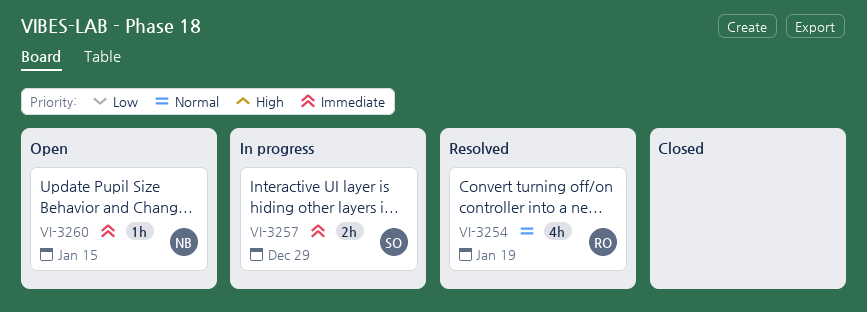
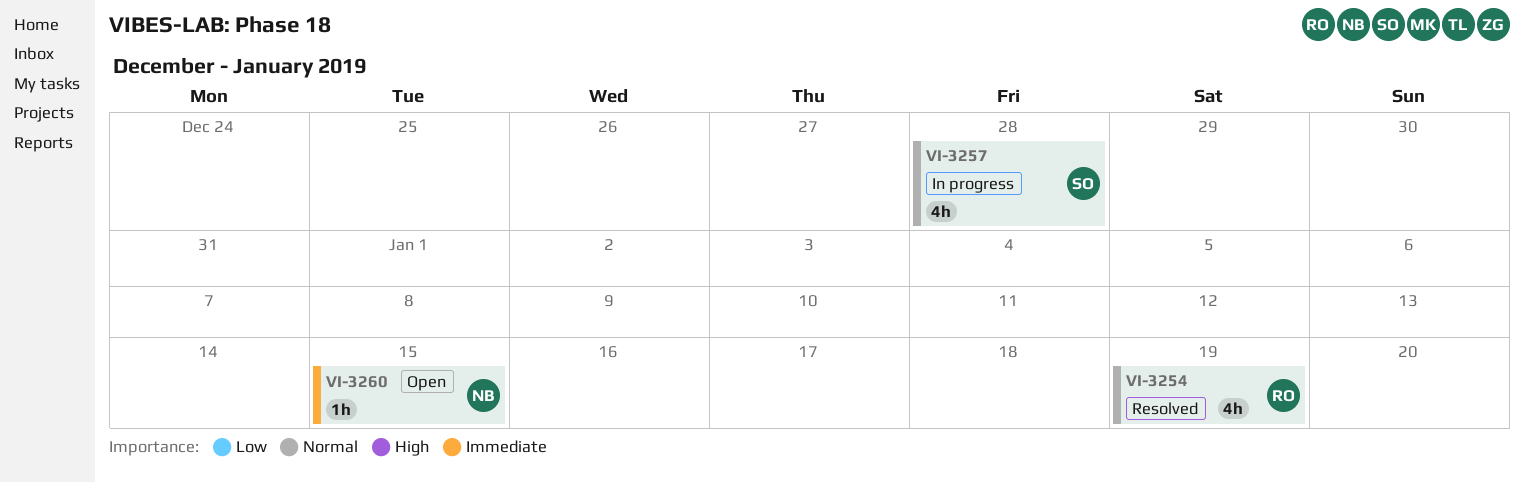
VI-3257, priority: Immediate -> Normal
VI-3257, estimate: 2h -> 4h
VI-3257, due: Dec 29 -> Dec 28

